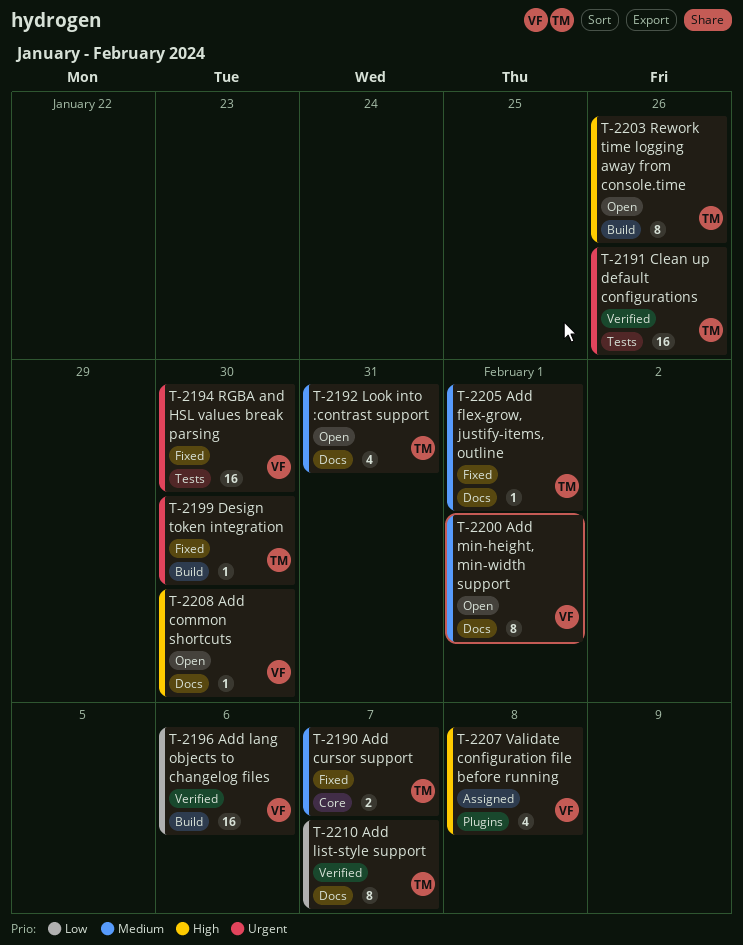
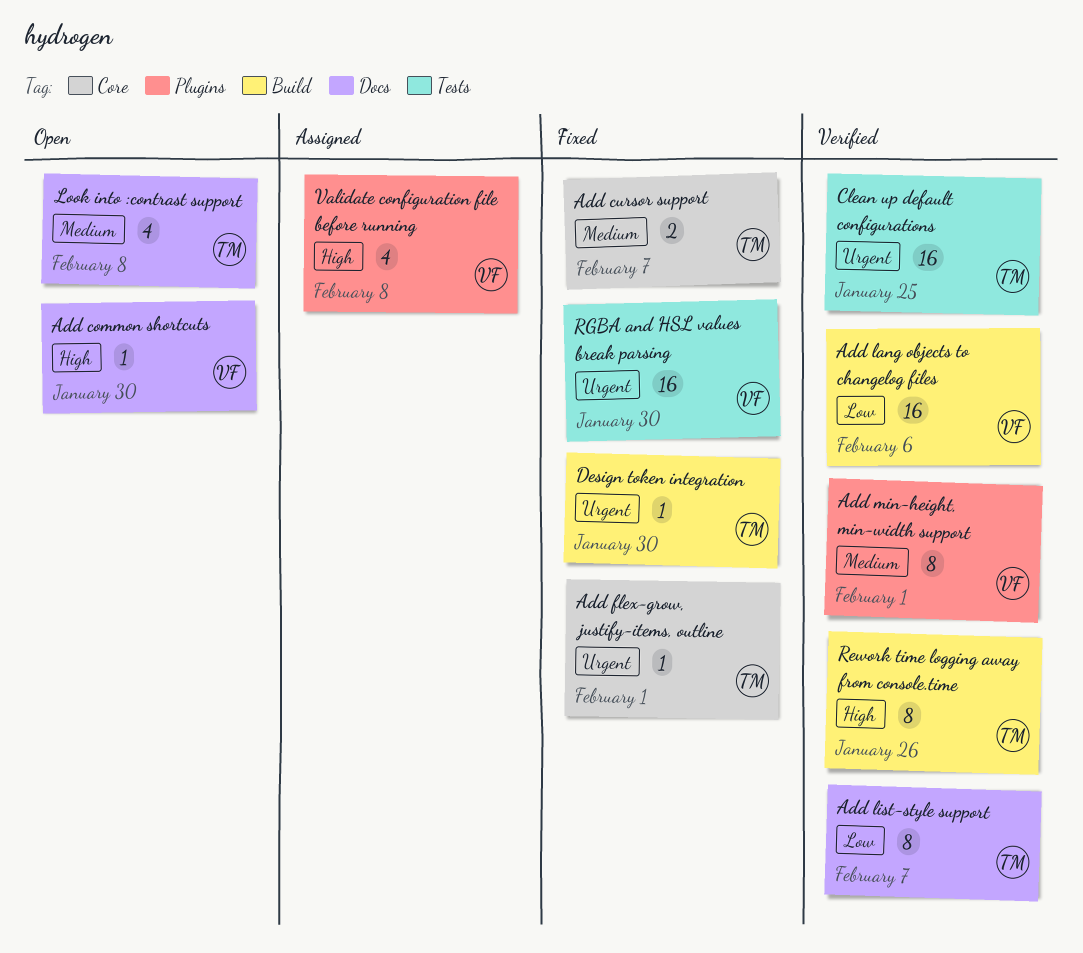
Add flex-grow, justify-items, outline, priority: Medium -> Urgent
Add flex-grow, justify-items, outline, label: Docs -> Core
Add min-height, min-width support, status: Open -> Verified
Add min-height, min-width support, label: Docs -> Plugins
Clean up default configurations, due: Jan 26 -> Jan 25
Look into :contrast support, due: Jan 31 -> Feb 8
Rework time logging away from console.time, status: Open -> Verified

